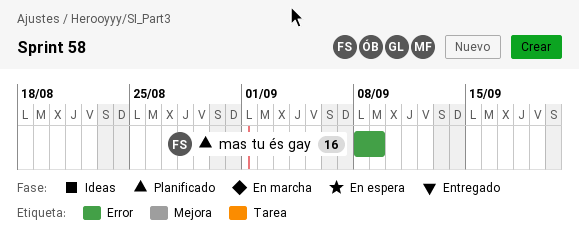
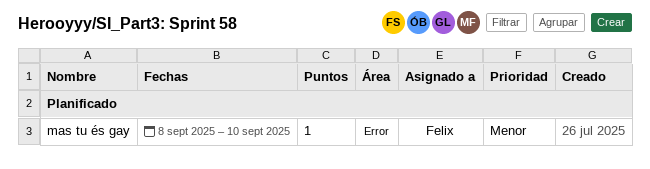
mas tu és gay, estimate: 16 -> 1
mas tu és gay, due: Sep 9 -> Sep 10

